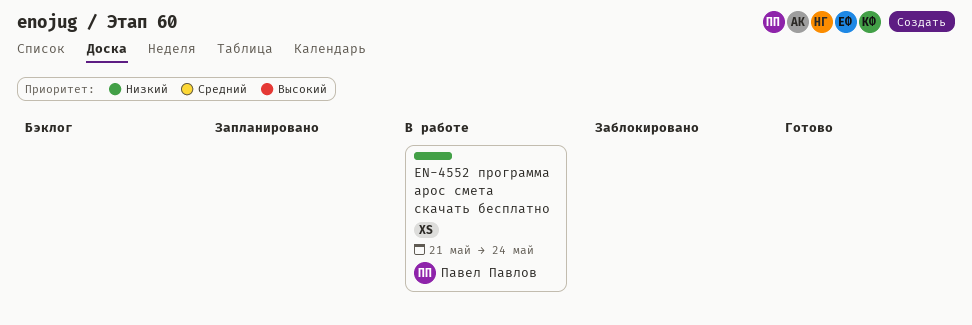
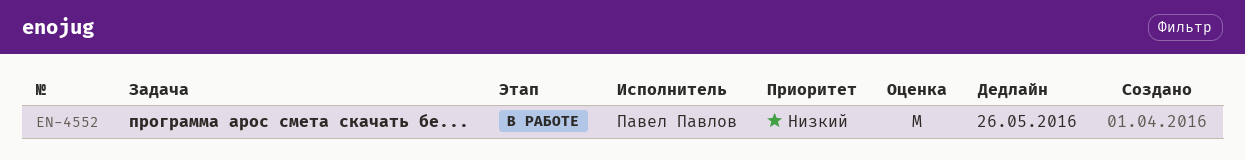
EN-4552, estimate: XS -> M
EN-4552, due: May 24 -> May 26

